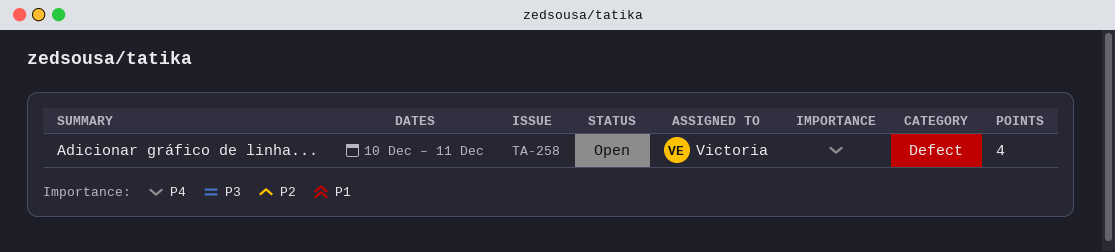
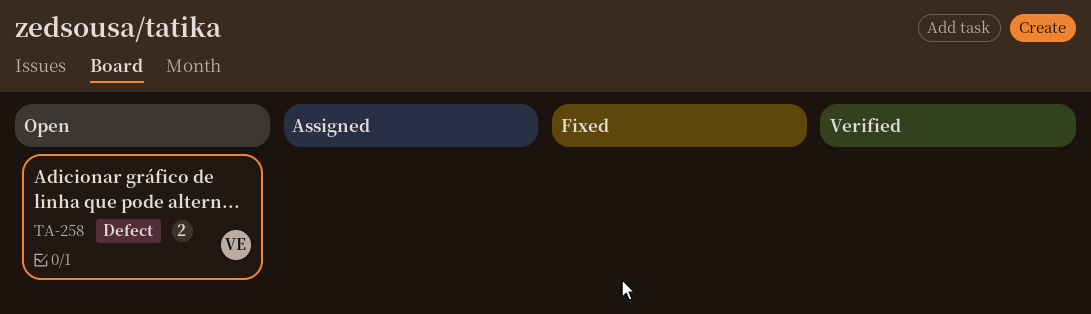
TA-258, estimate: 4 -> 2

